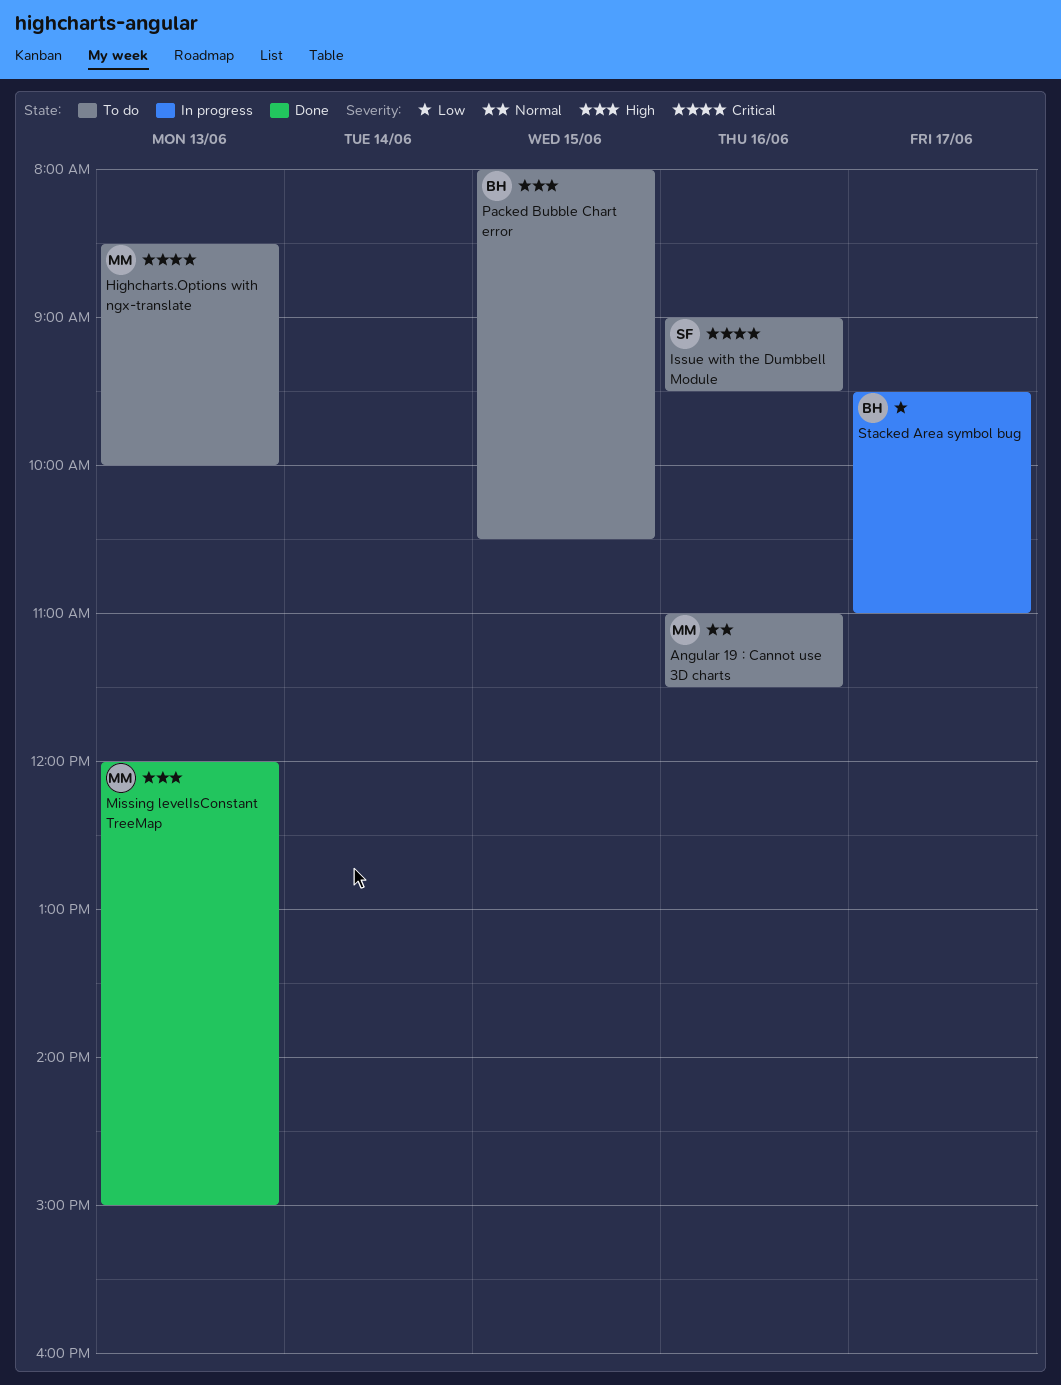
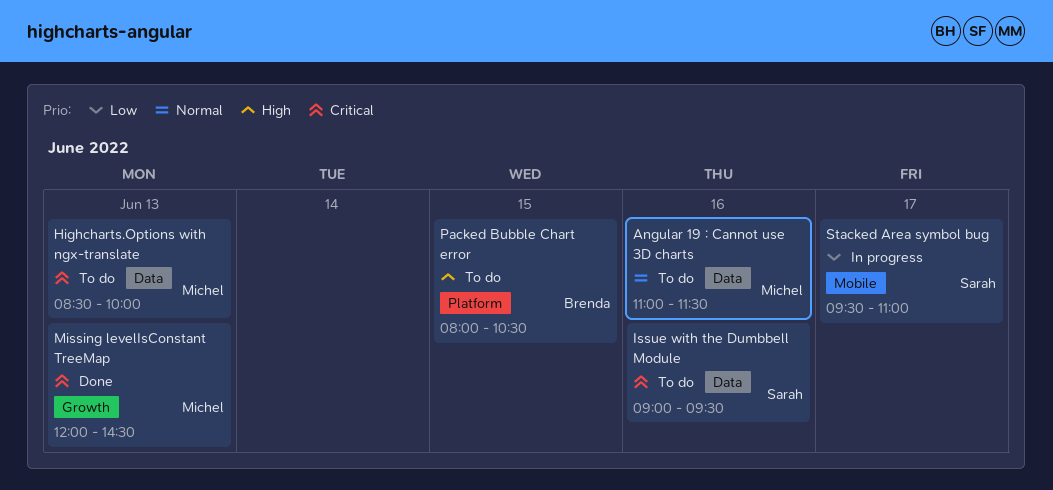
Missing levelIsConstant TreeMap, priority: High -> Critical
Missing levelIsConstant TreeMap, ends: 15:00 -> 14:30
Stacked Area symbol bug, owner: Brenda -> Sarah

